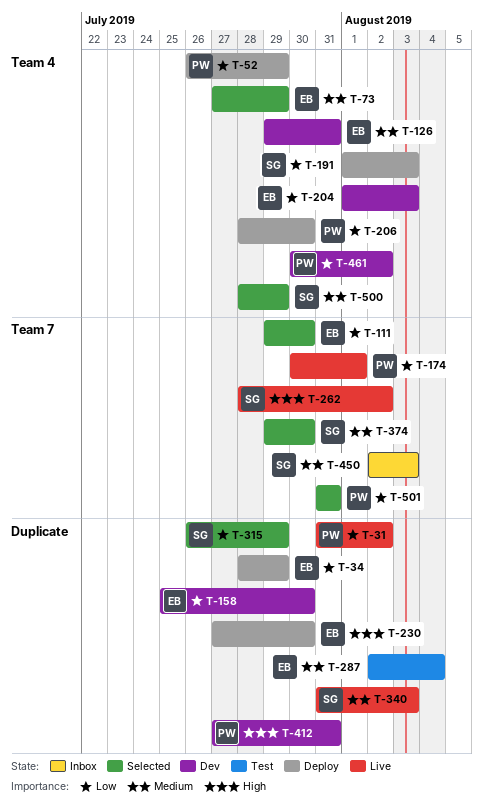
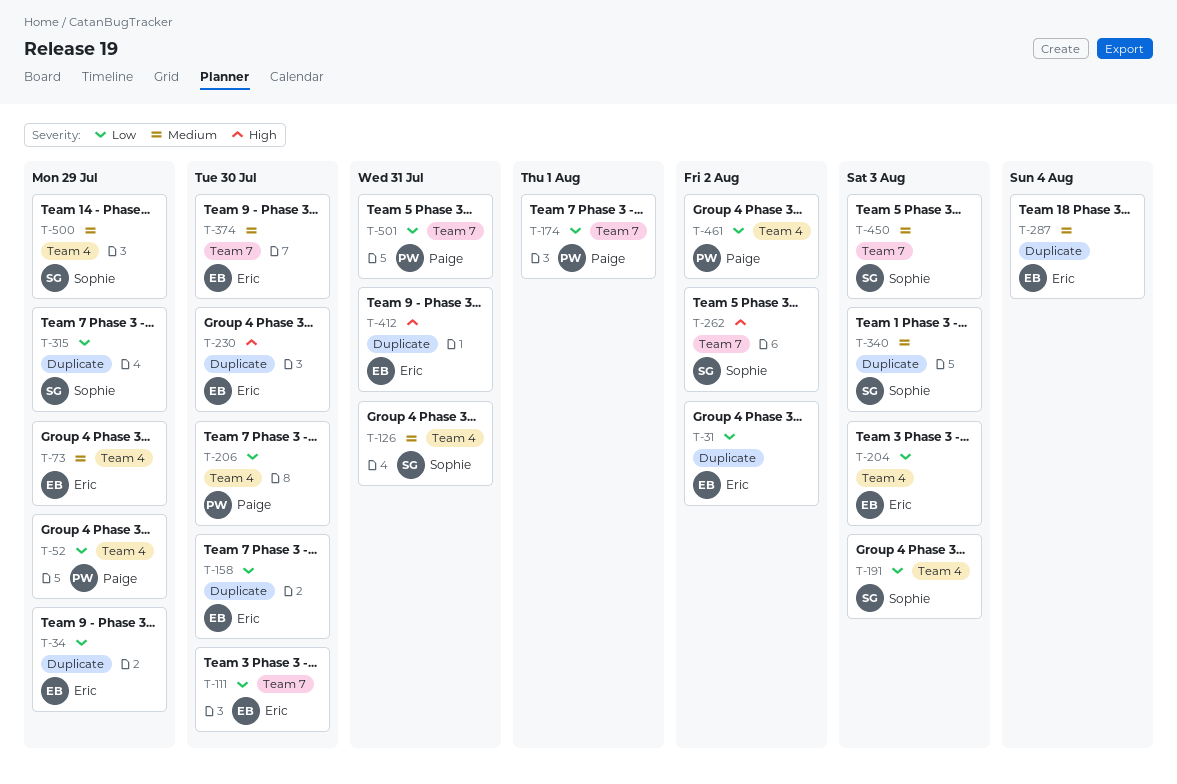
T-31, owner: Paige -> Eric
T-126, owner: Eric -> Sophie
T-374, owner: Sophie -> Eric
T-412, owner: Paige -> Eric

